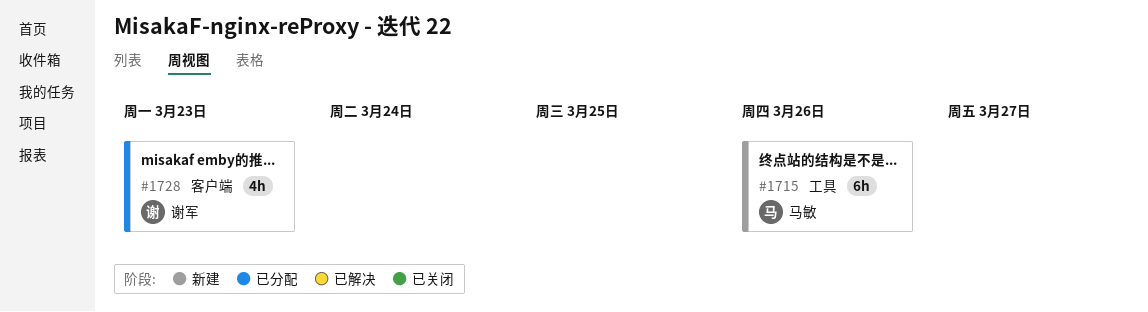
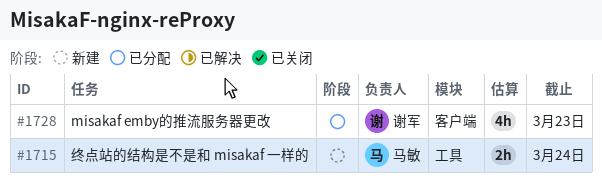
#1715, estimate: 6h -> 2h
#1715, due: Mar 26 -> Mar 24

